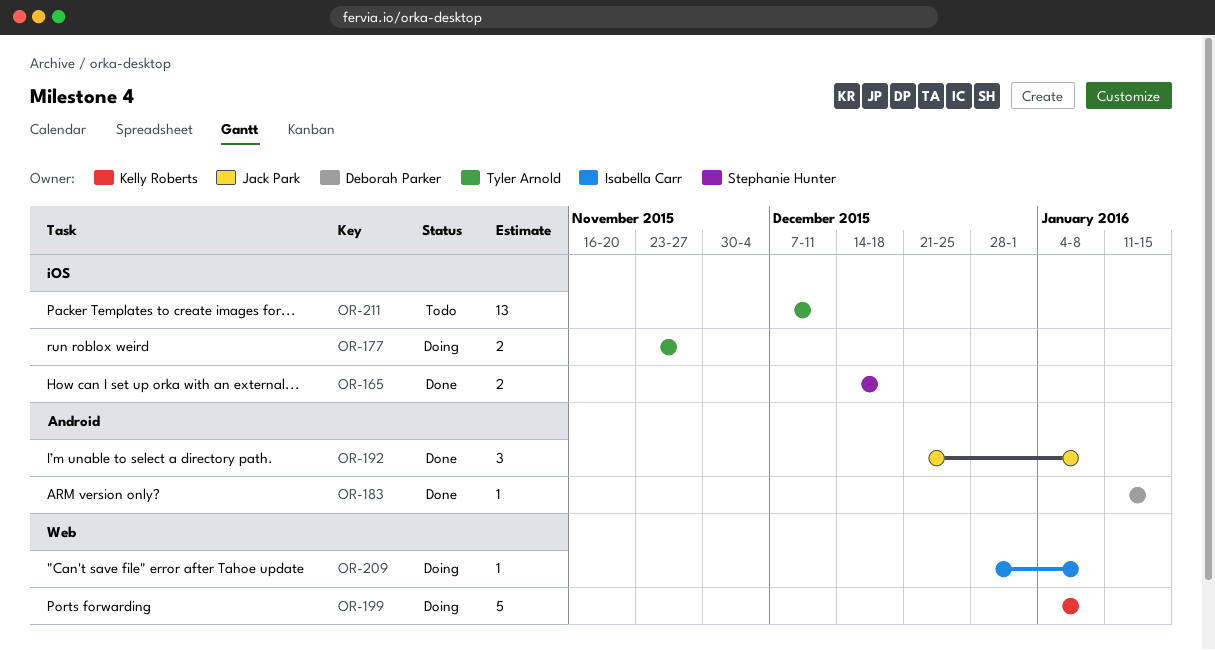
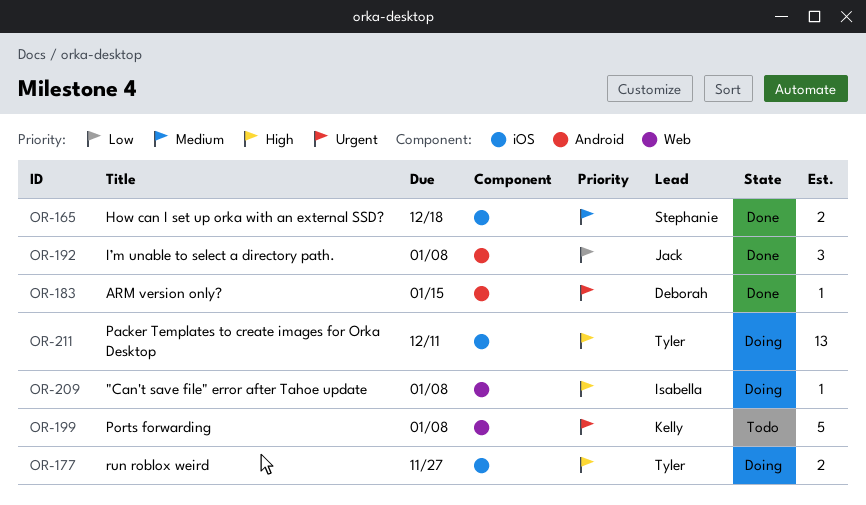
OR-199, status: Doing -> Todo
OR-211, status: Todo -> Doing

